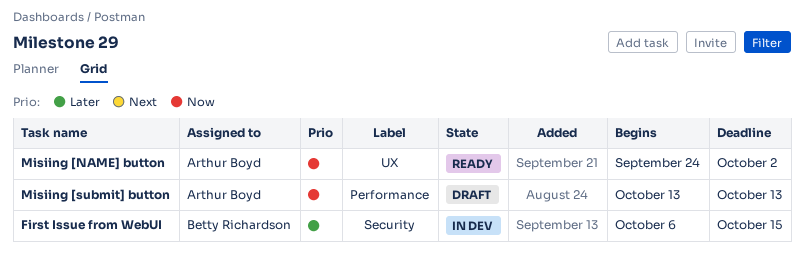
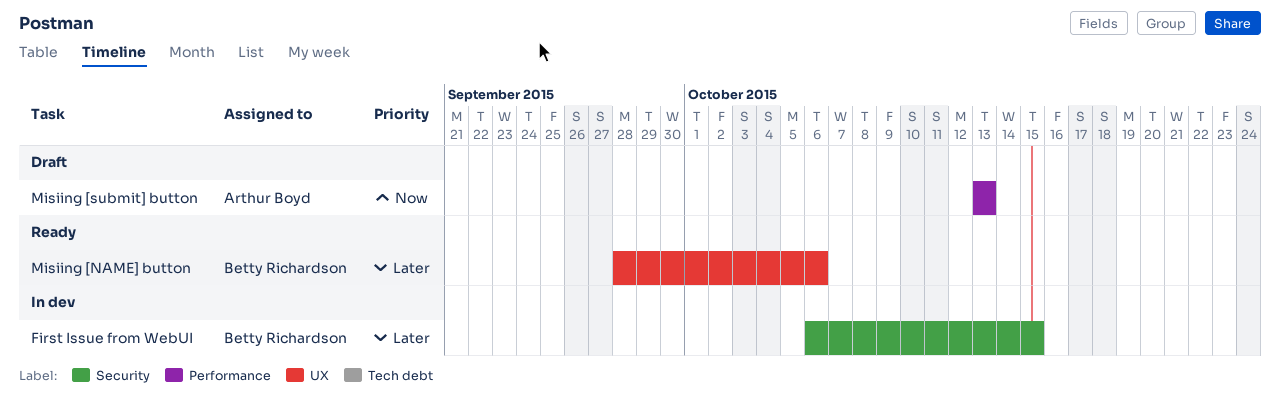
Misiing [NAME] button, owner: Arthur Boyd -> Betty Richardson
Misiing [NAME] button, priority: Now -> Later
Misiing [NAME] button, start: Sep 24 -> Sep 28
Misiing [NAME] button, due: Oct 2 -> Oct 6

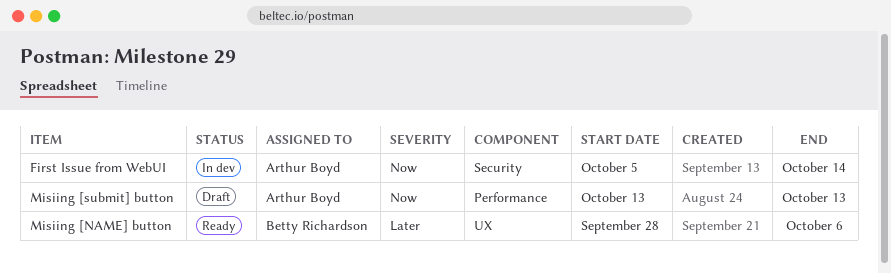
First Issue from WebUI, owner: Betty Richardson -> Arthur Boyd
First Issue from WebUI, priority: Later -> Now
First Issue from WebUI, start: Oct 6 -> Oct 5
First Issue from WebUI, due: Oct 15 -> Oct 14

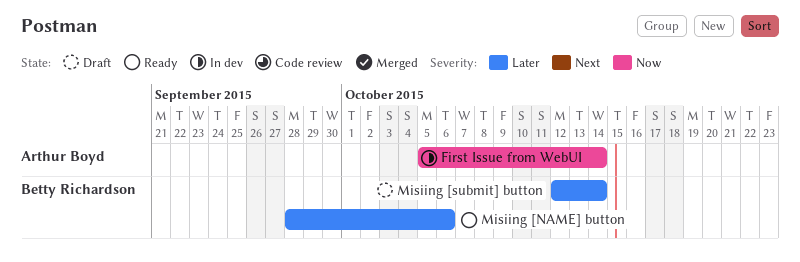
Misiing [submit] button, owner: Arthur Boyd -> Betty Richardson
Misiing [submit] button, priority: Now -> Later
Misiing [submit] button, start: Oct 13 -> Oct 12
Misiing [submit] button, due: Oct 13 -> Oct 14

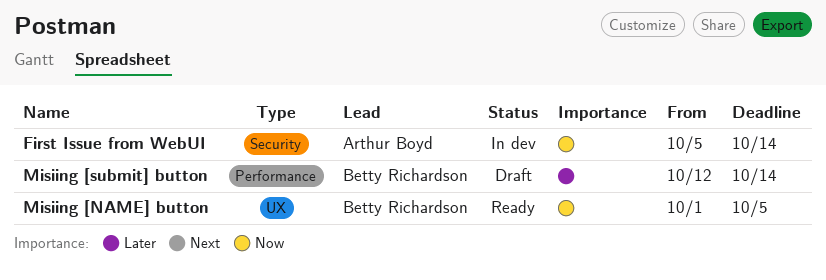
Misiing [NAME] button, priority: Later -> Now
Misiing [NAME] button, start: Sep 28 -> Oct 1
Misiing [NAME] button, due: Oct 6 -> Oct 5

